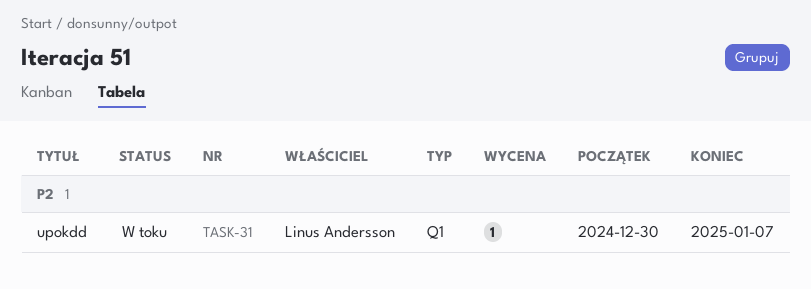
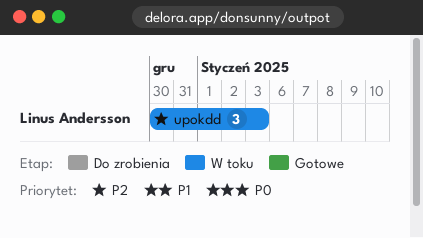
upokdd, estimate: 1 -> 3
upokdd, due: Jan 7 -> Jan 3

